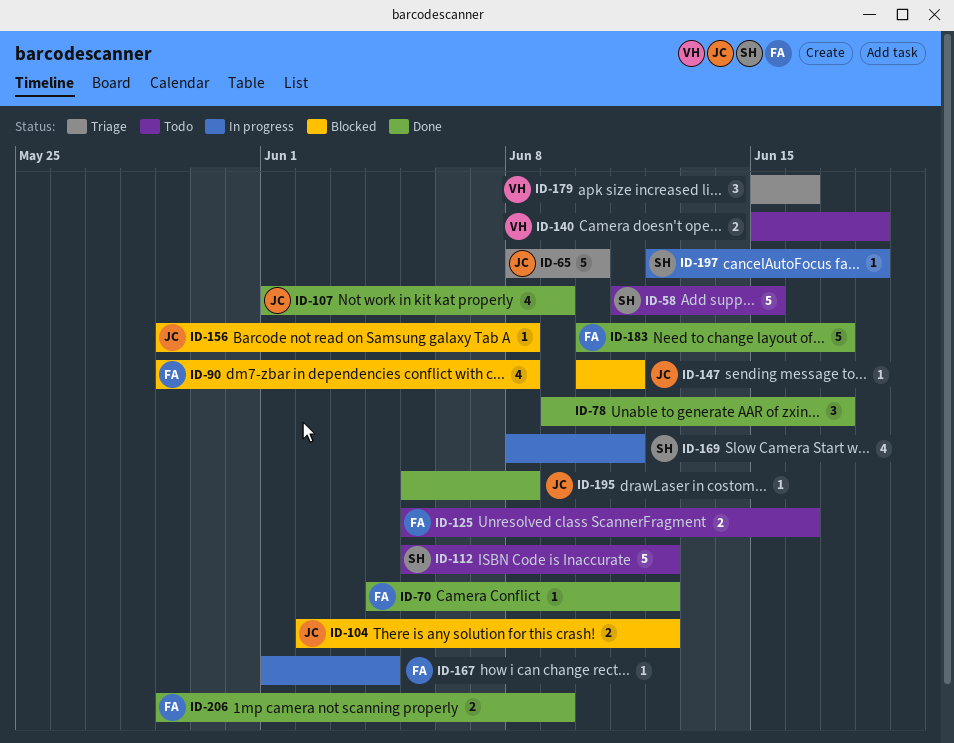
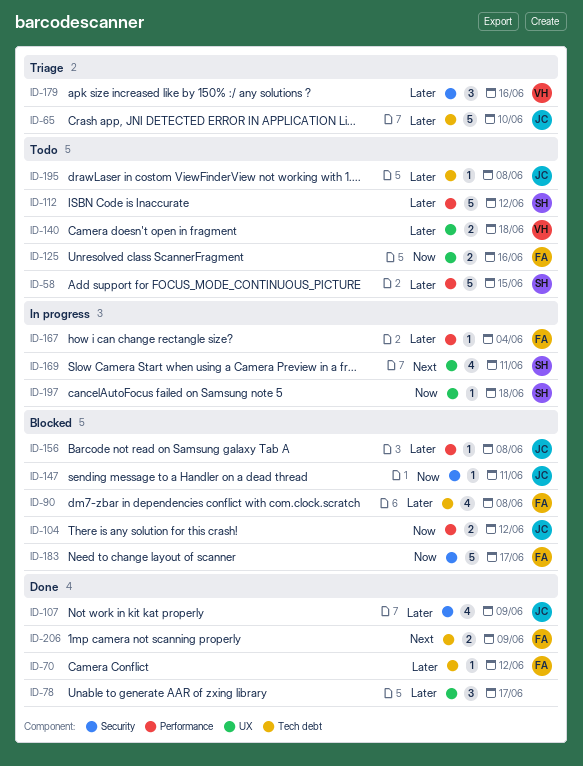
ID-183, status: Done -> Blocked
ID-195, status: Done -> Todo

